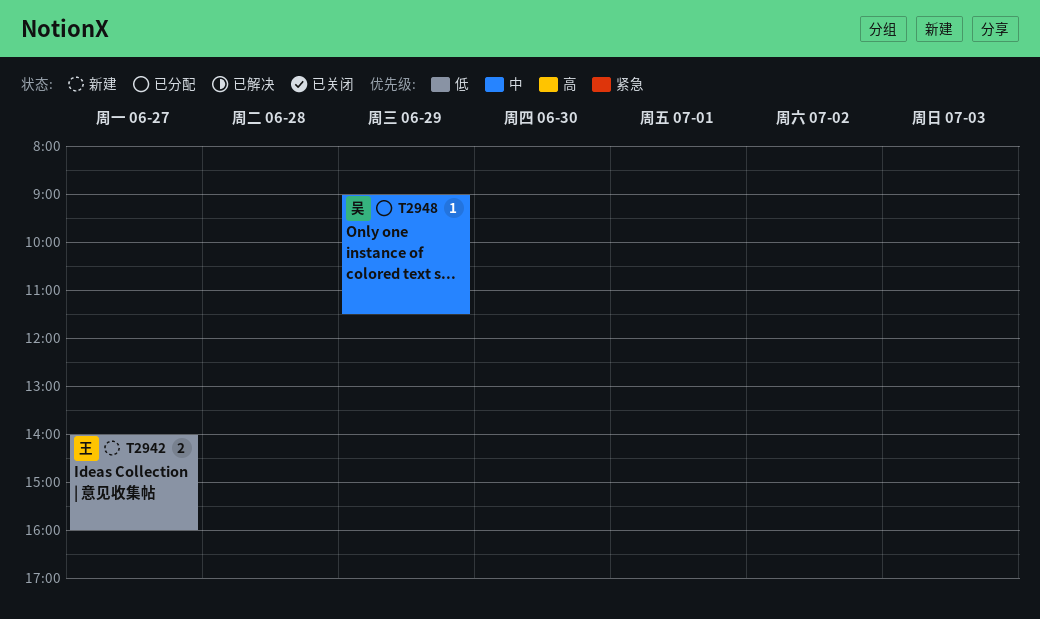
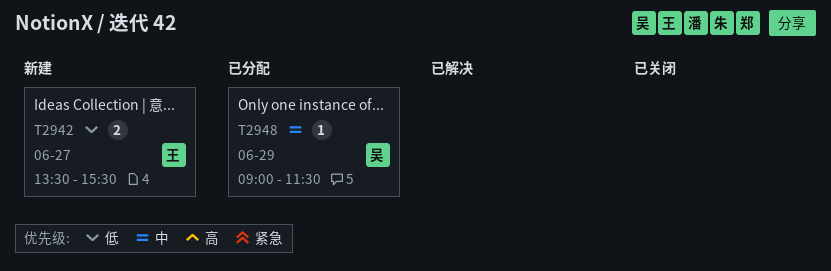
T2942, begins: 14:00 -> 13:30
T2942, ends: 16:00 -> 15:30

